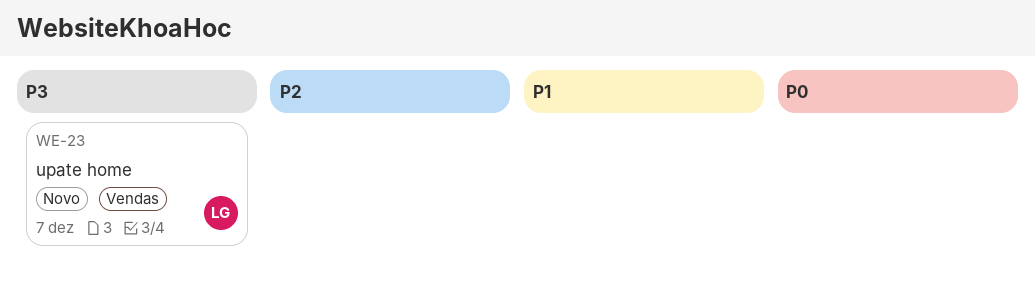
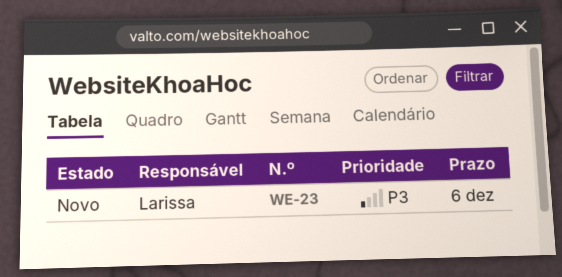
WE-23, due: Dec 7 -> Dec 6

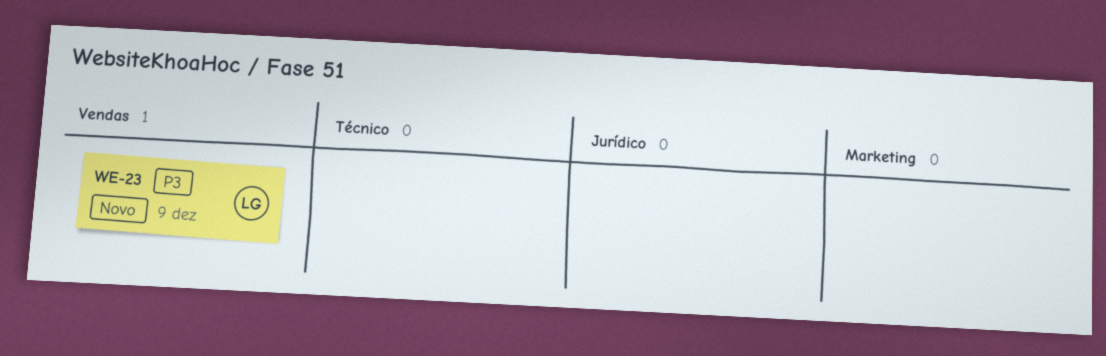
WE-23, due: Dec 6 -> Dec 9

